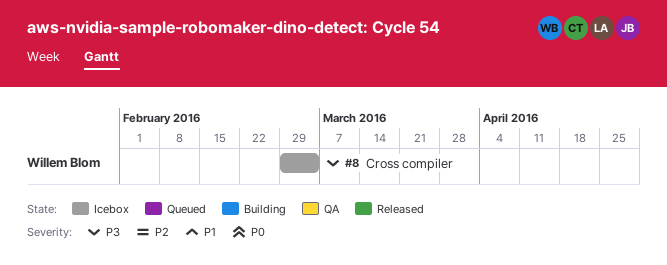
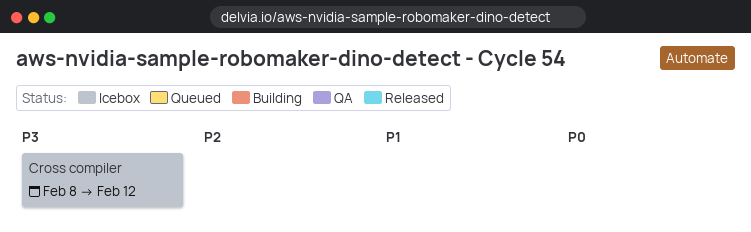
Cross compiler, start: Feb 29 -> Feb 8
Cross compiler, due: Mar 4 -> Feb 12

